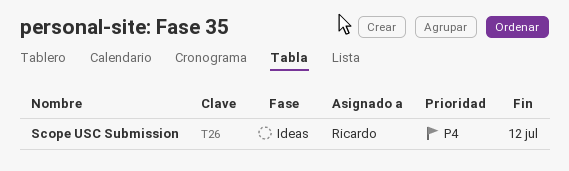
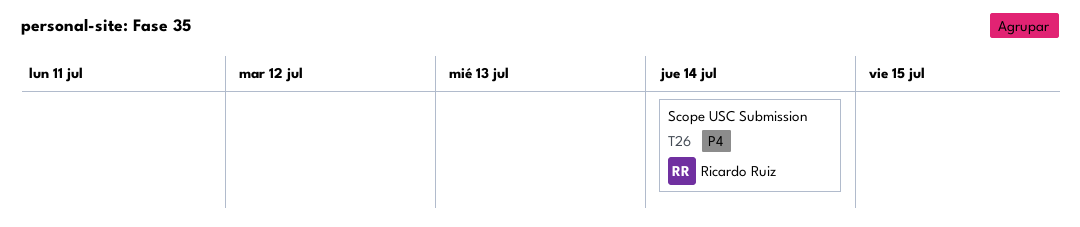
T26, due: Jul 12 -> Jul 14

